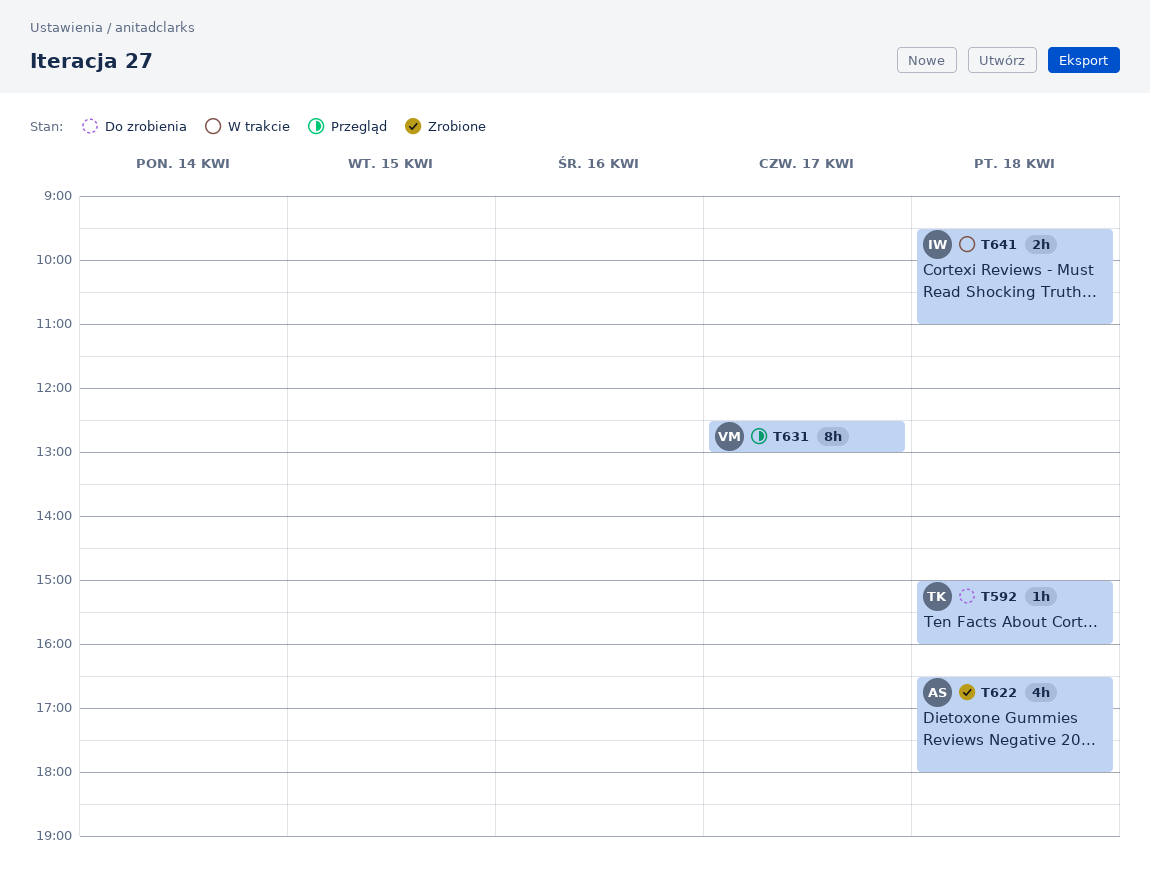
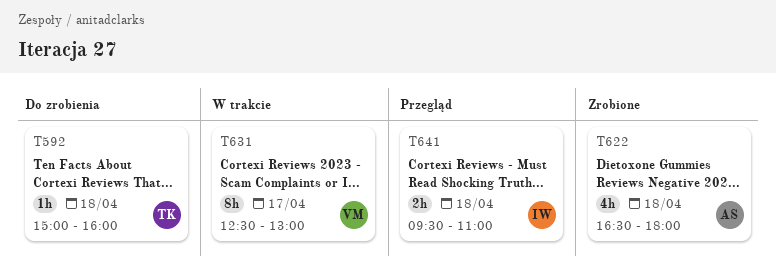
T631, status: Przegląd -> W trakcie
T641, status: W trakcie -> Przegląd

